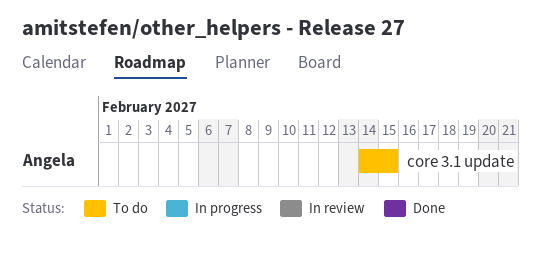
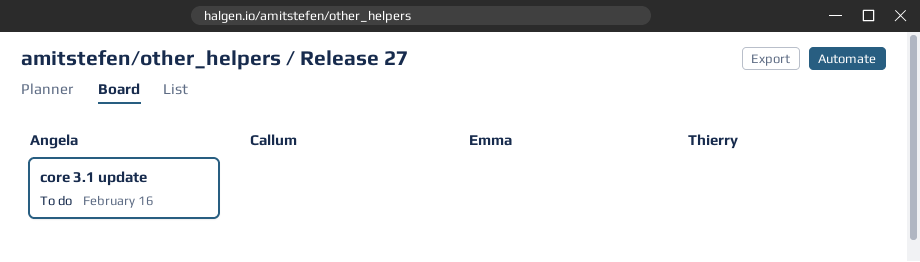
core 3.1 update, due: Feb 15 -> Feb 16

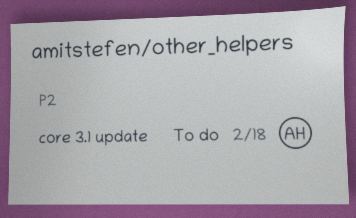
core 3.1 update, due: Feb 16 -> Feb 18

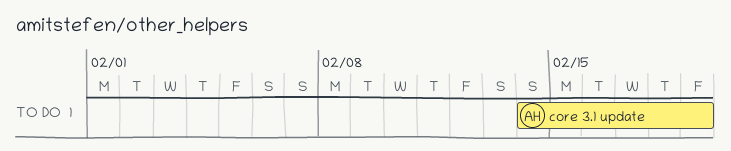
core 3.1 update, due: Feb 18 -> Feb 19

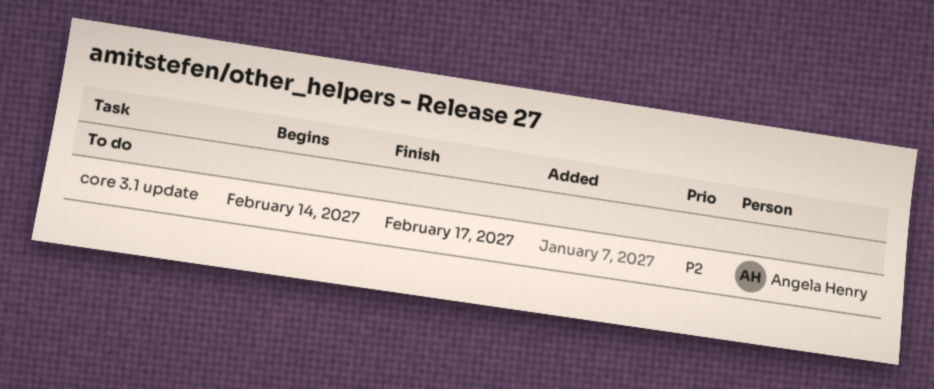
core 3.1 update, due: Feb 19 -> Feb 17

